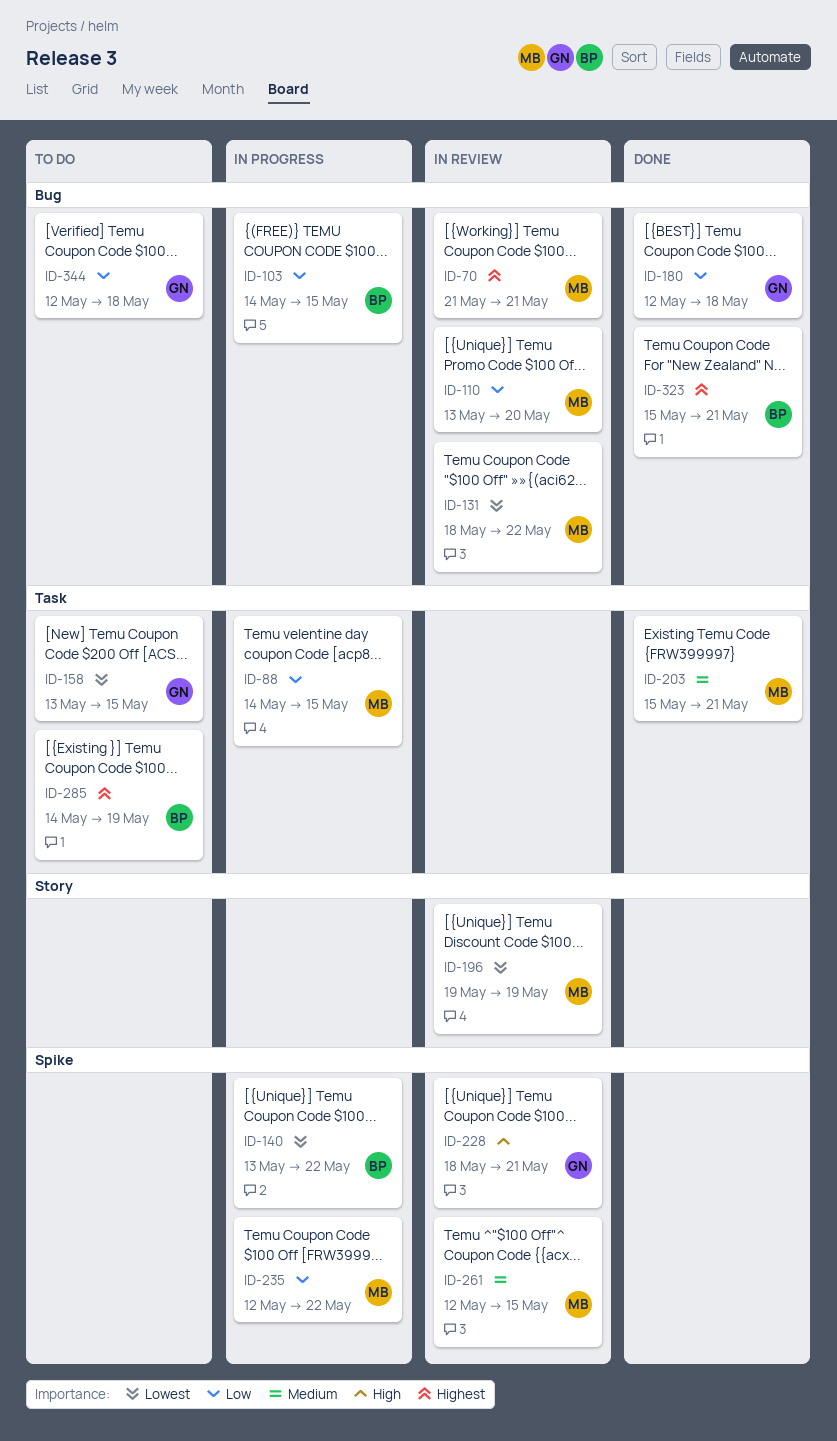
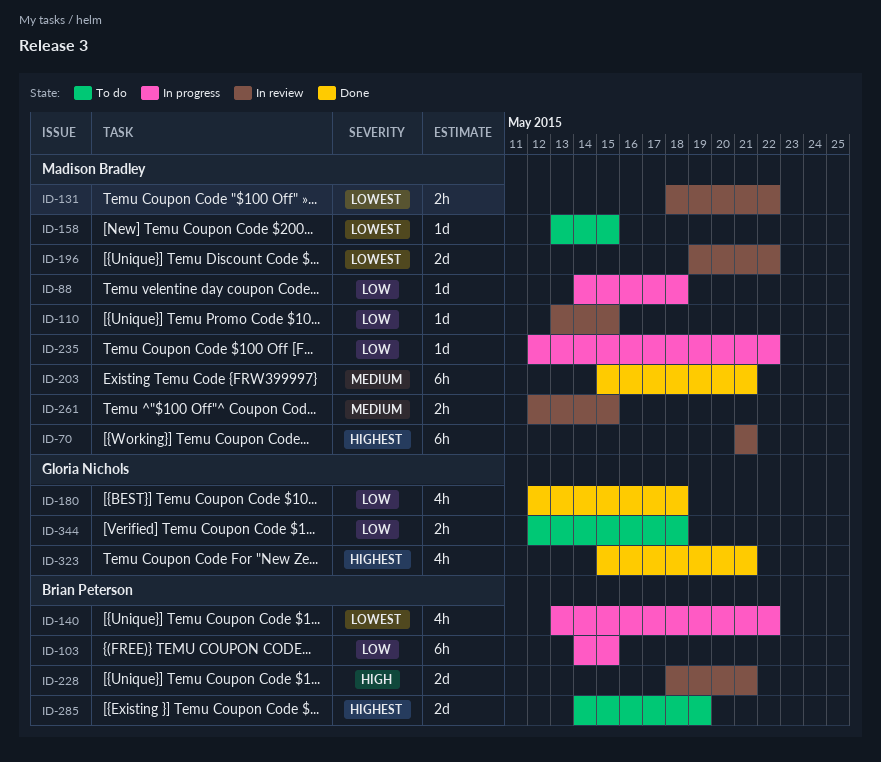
ID-88, due: May 15 -> May 18
ID-110, due: May 20 -> May 15
ID-158, owner: Gloria Nichols -> Madison Bradley
ID-196, due: May 19 -> May 22
ID-228, owner: Gloria Nichols -> Brian Peterson
ID-323, owner: Brian Peterson -> Gloria Nichols

